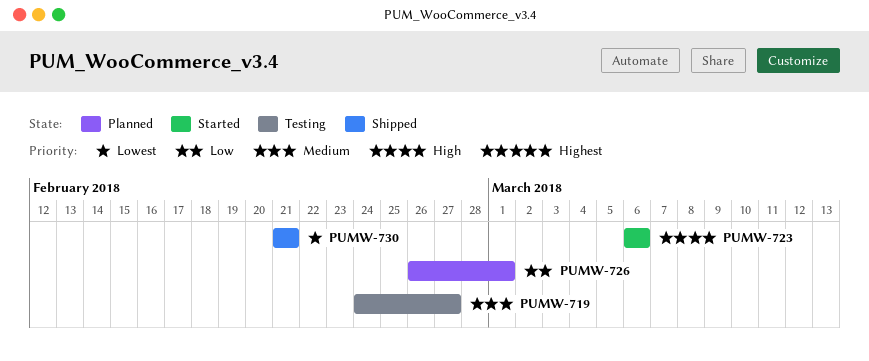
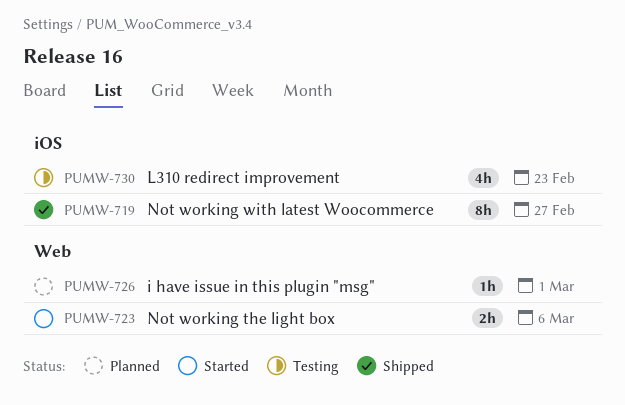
PUMW-719, status: Testing -> Shipped
PUMW-730, status: Shipped -> Testing
PUMW-730, due: Feb 21 -> Feb 23

